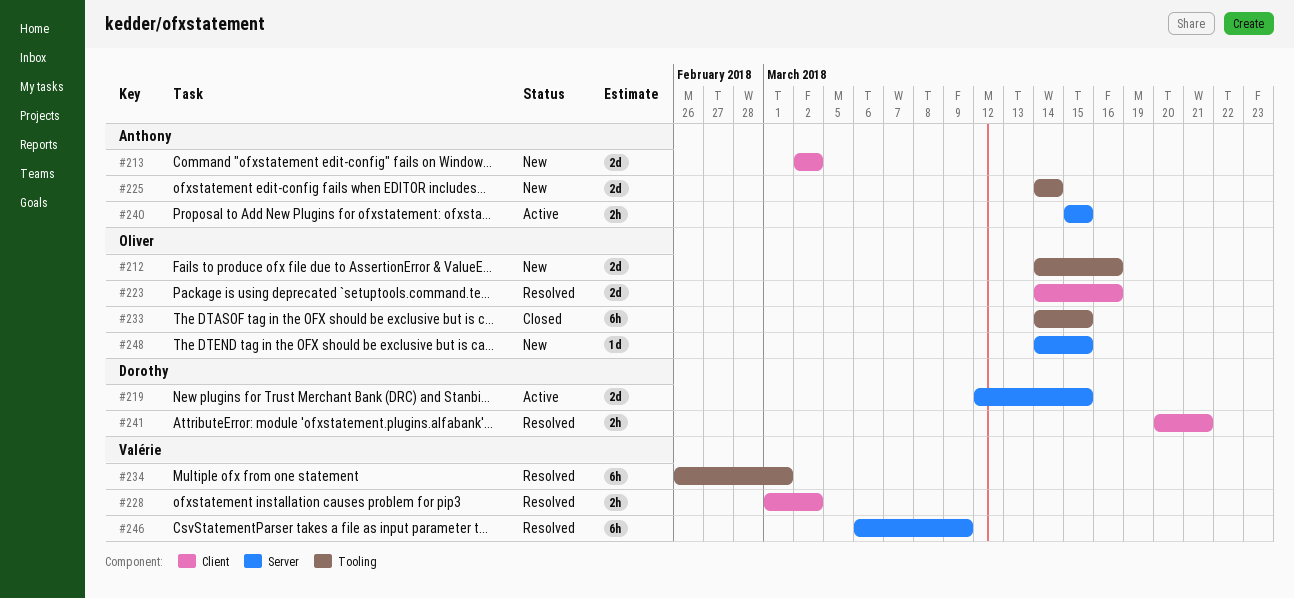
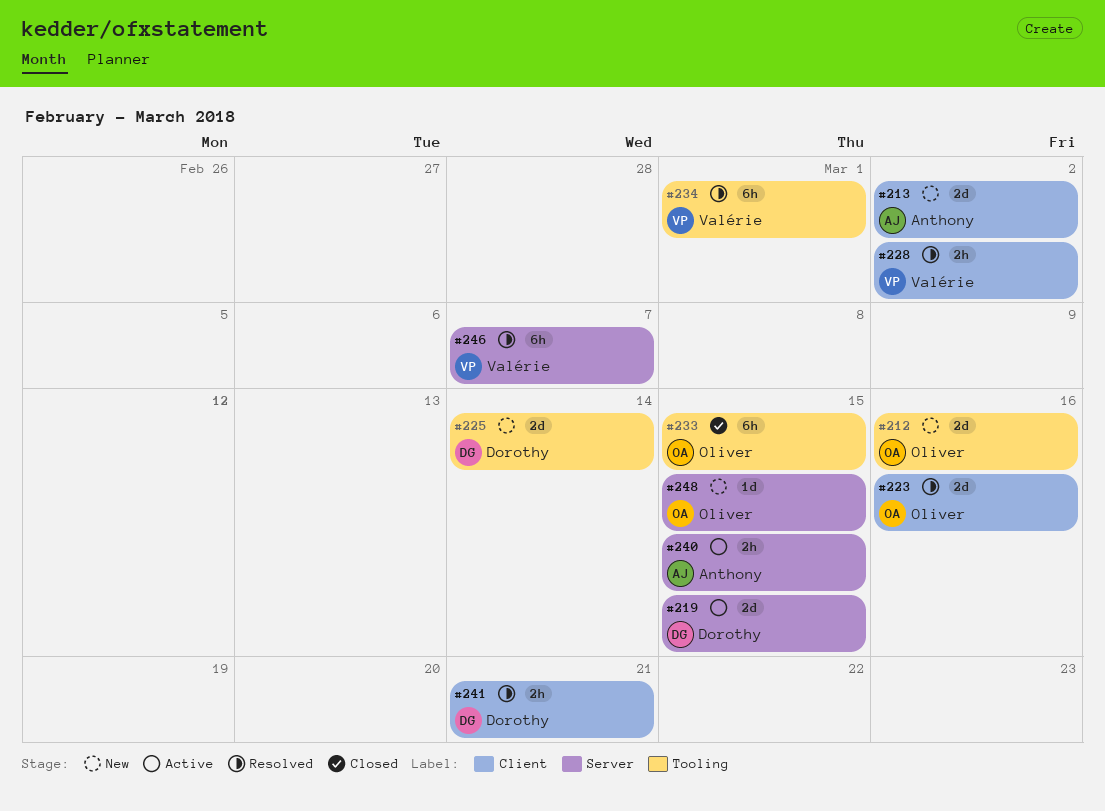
#225, owner: Anthony -> Dorothy
#246, due: Mar 9 -> Mar 7

